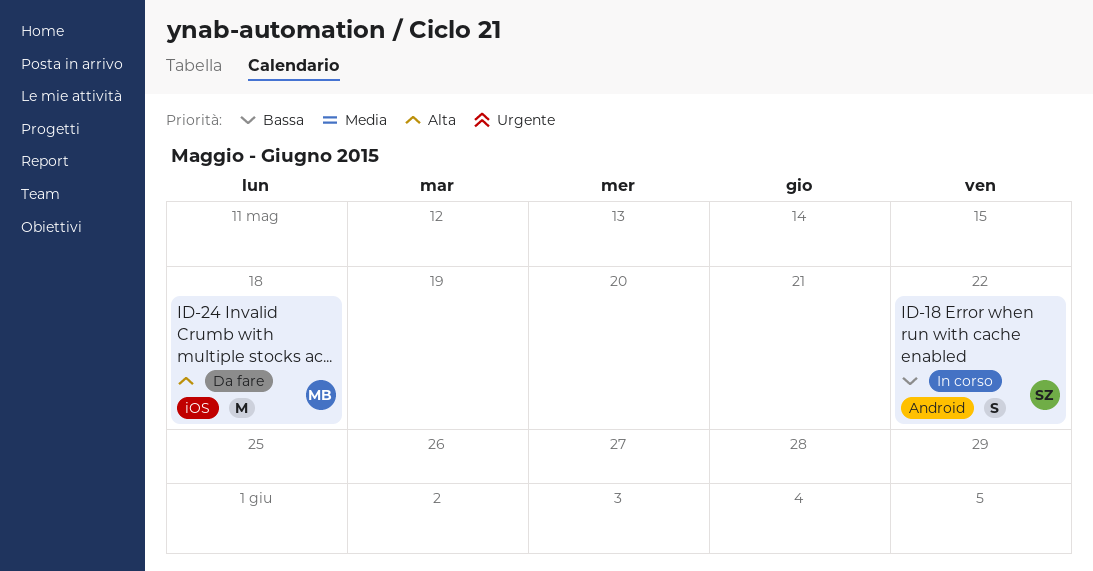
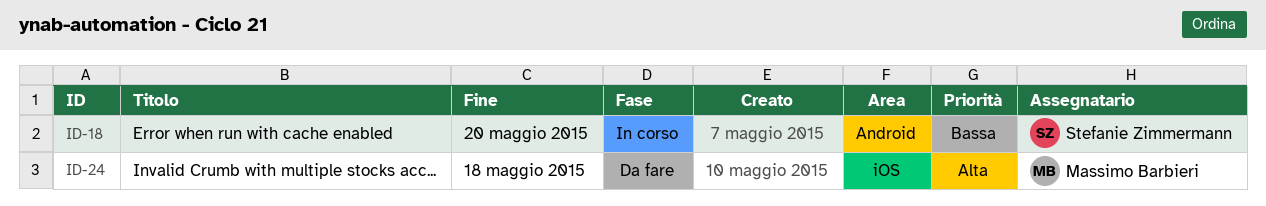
ID-18, due: May 22 -> May 20

